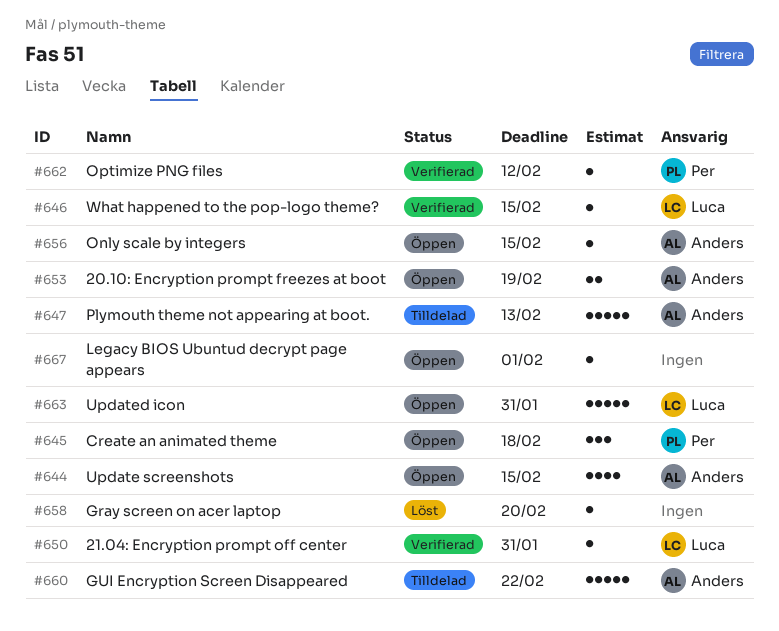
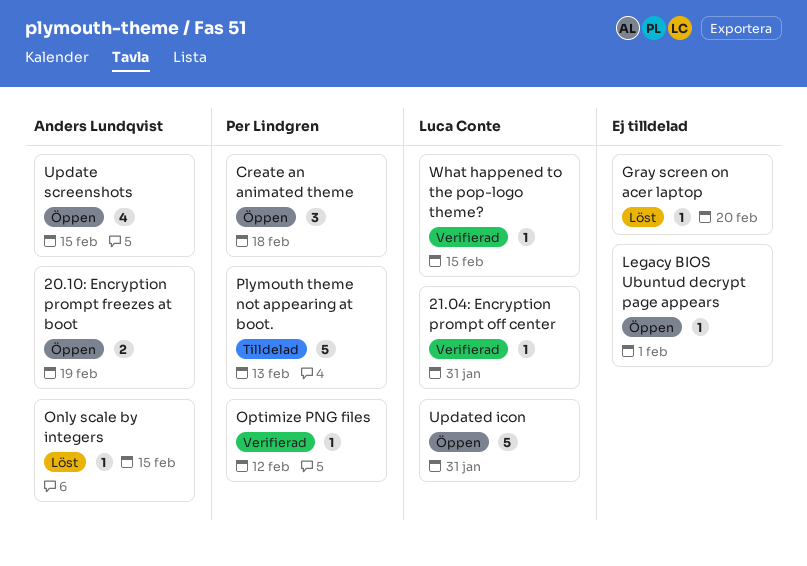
GUI Encryption Screen Disappeared: present -> none
Only scale by integers, status: Öppen -> Löst
Plymouth theme not appearing at boot., owner: Anders Lundqvist -> Per Lindgren

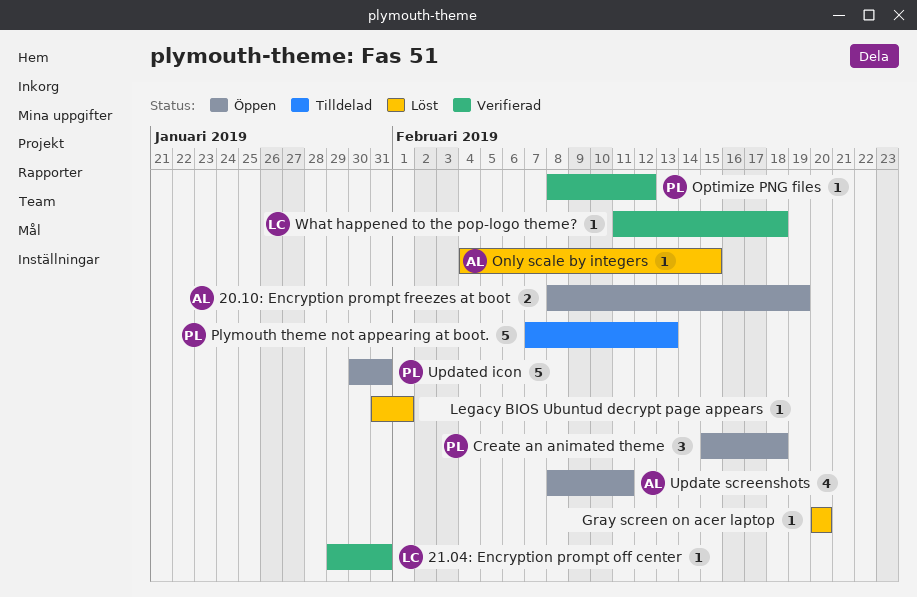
Legacy BIOS Ubuntud decrypt page appears, status: Öppen -> Löst
Update screenshots, due: Feb 15 -> Feb 11
Updated icon, owner: Luca Conte -> Per Lindgren
What happened to the pop-logo theme?, due: Feb 15 -> Feb 18

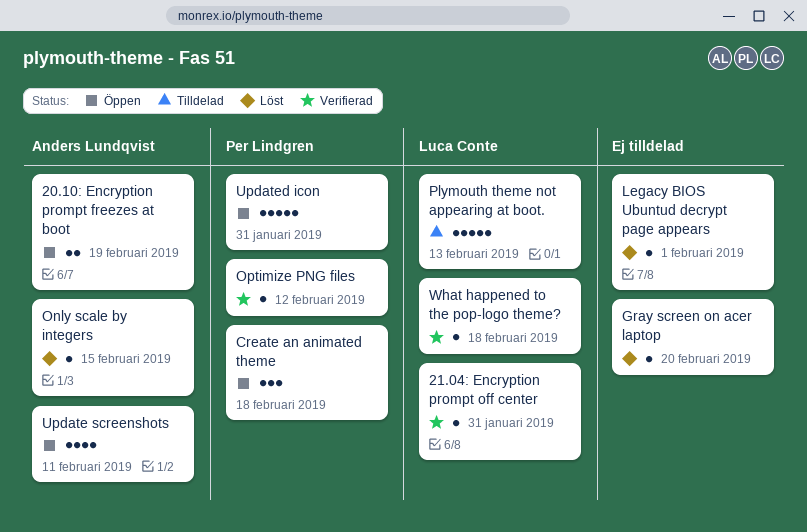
Plymouth theme not appearing at boot., owner: Per Lindgren -> Luca Conte

